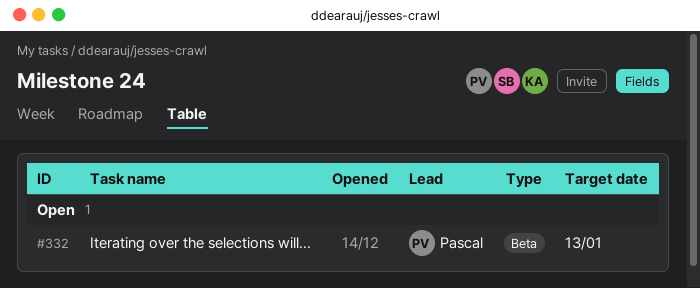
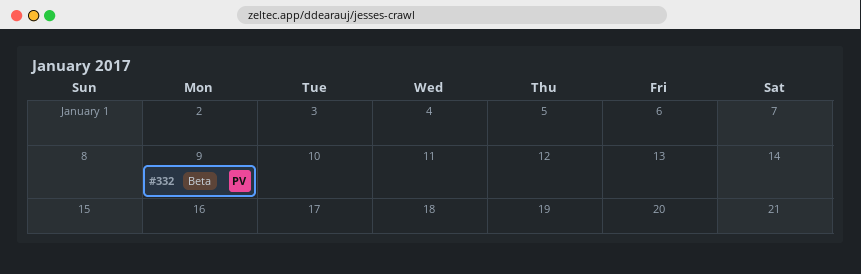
#332, due: Jan 13 -> Jan 9

